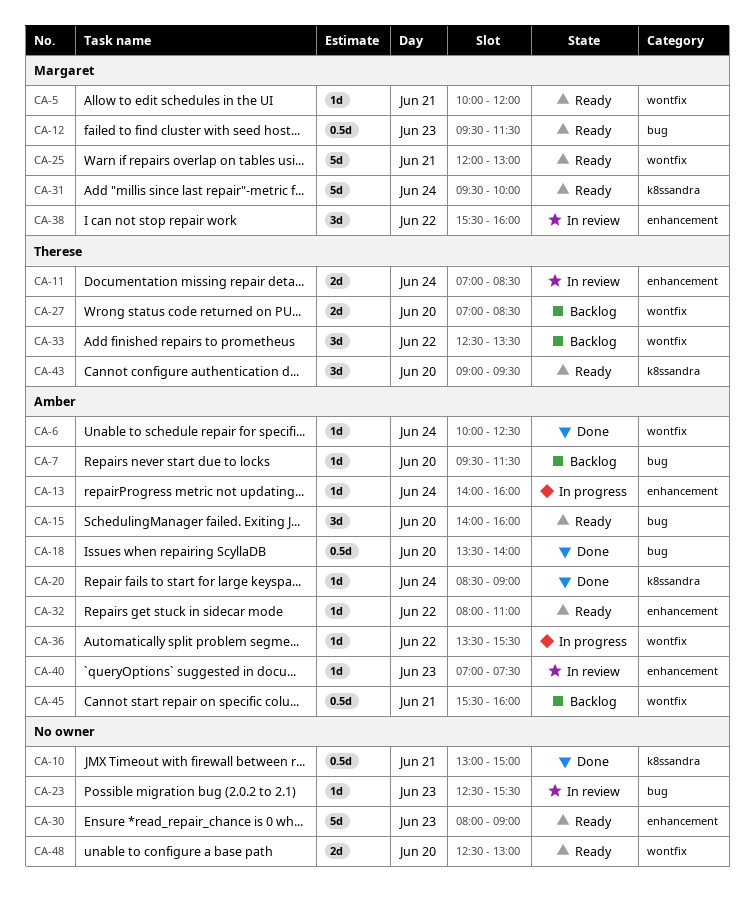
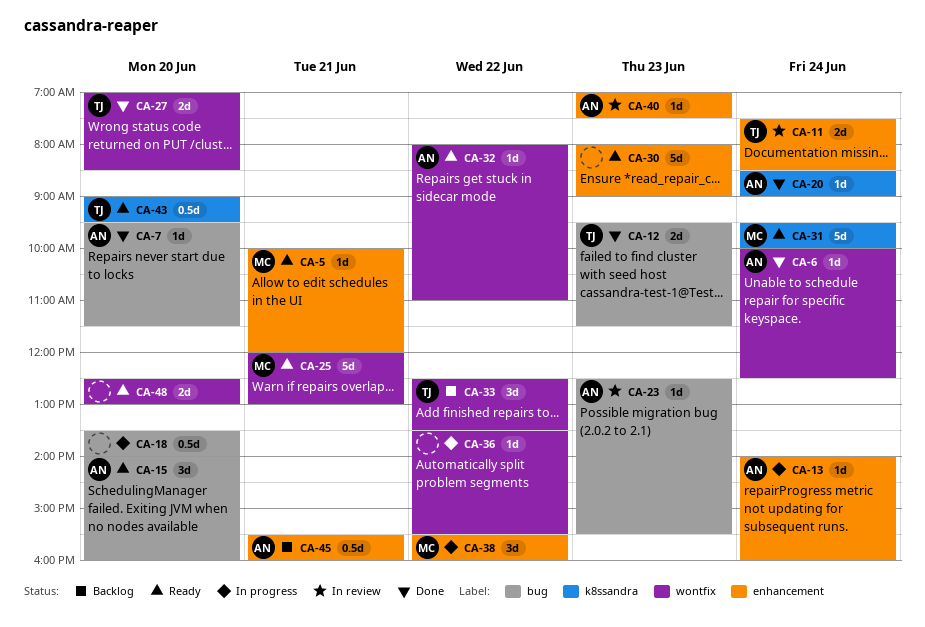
CA-5, label: wontfix -> enhancement
CA-7, status: Backlog -> Done
CA-10: present -> none
CA-11, begins: 07:00 -> 07:30
CA-12, status: Ready -> Done
CA-12, owner: Margaret -> Therese
CA-12, estimate: 0.5d -> 2d
CA-18, status: Done -> In progress
CA-18, owner: Amber -> none
CA-23, owner: none -> Amber
CA-27, status: Backlog -> Done
CA-32, label: enhancement -> wontfix
CA-36, owner: Amber -> none
CA-38, status: In review -> In progress
CA-43, estimate: 3d -> 0.5d
CA-45, label: wontfix -> enhancement

